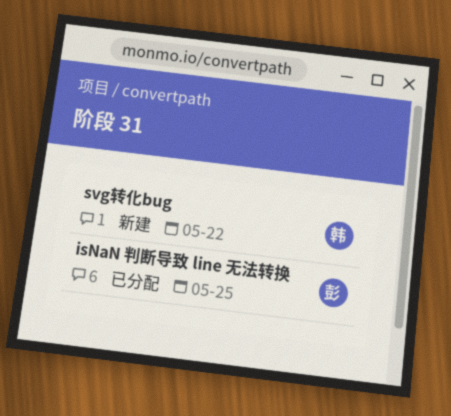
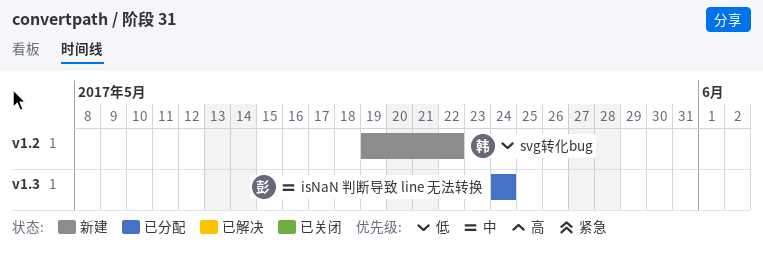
isNaN 判断导致 line 无法转换, due: May 25 -> May 24

